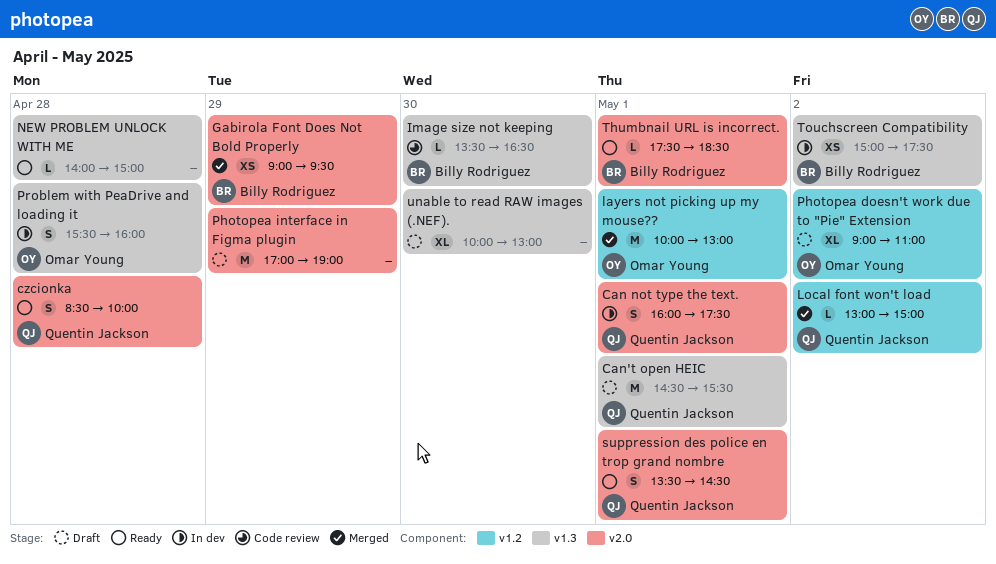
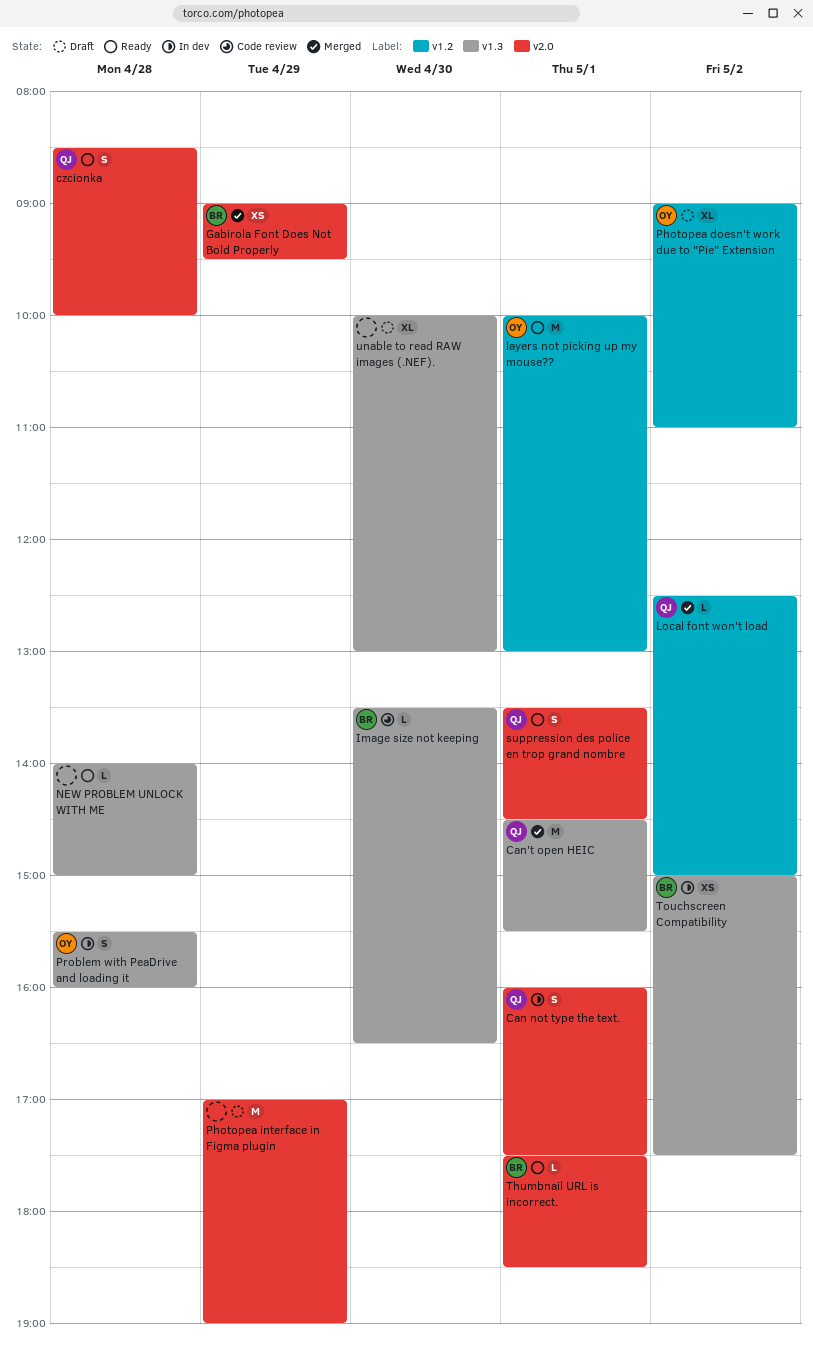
Can't open HEIC, status: Draft -> Merged
layers not picking up my mouse??, status: Merged -> Ready
Local font won't load, begins: 13:00 -> 12:30

